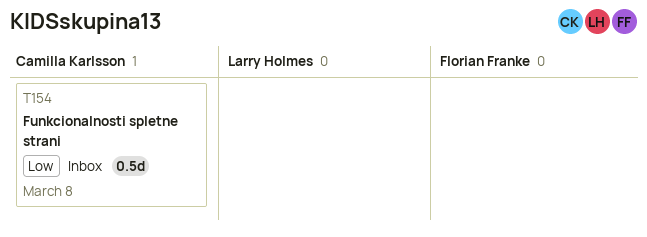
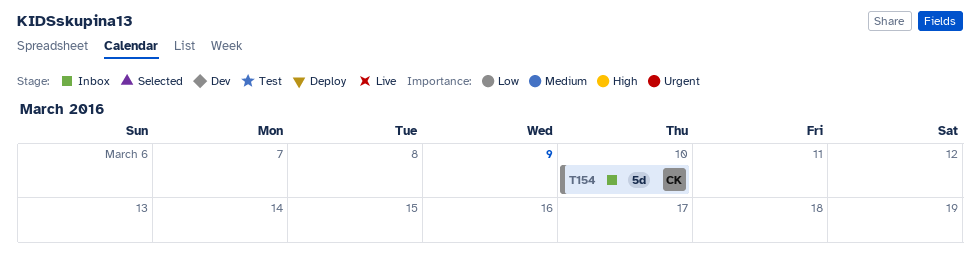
T154, estimate: 0.5d -> 5d
T154, due: Mar 8 -> Mar 10

